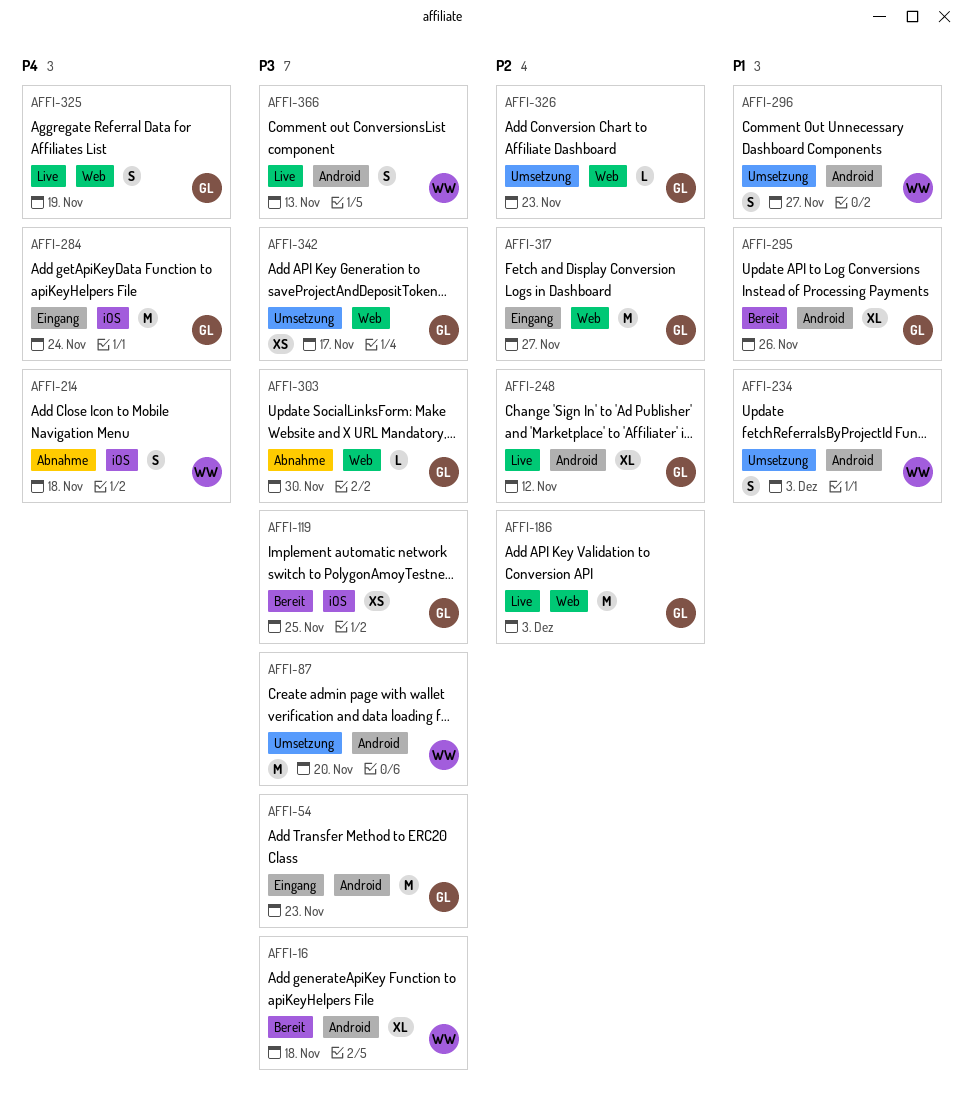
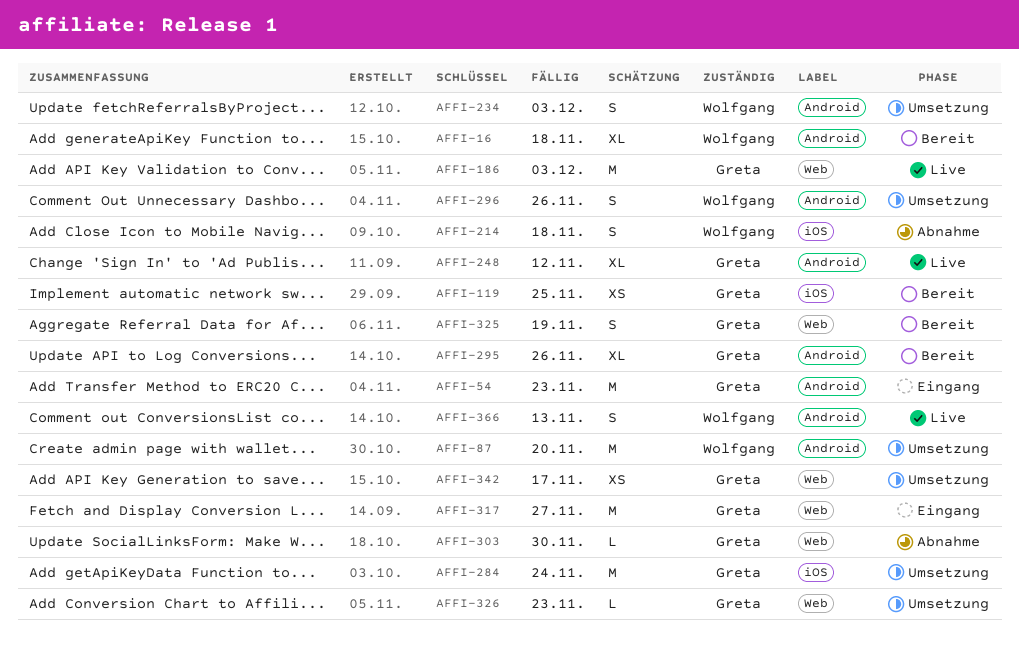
AFFI-284, status: Eingang -> Umsetzung
AFFI-296, due: Nov 27 -> Nov 26
AFFI-325, status: Live -> Bereit

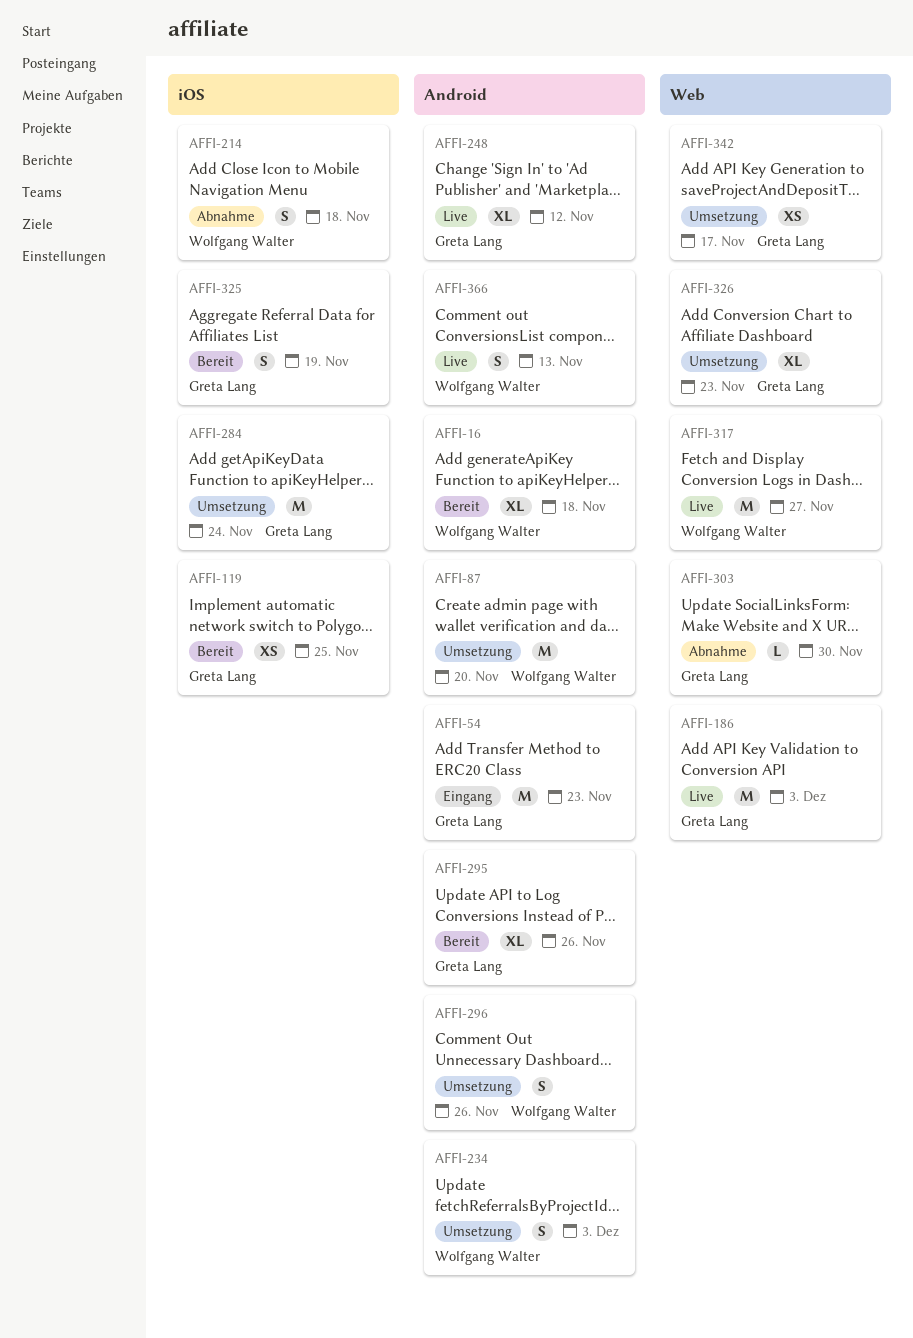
AFFI-317, status: Eingang -> Live
AFFI-317, owner: Greta Lang -> Wolfgang Walter
AFFI-325, label: Web -> iOS
AFFI-326, estimate: L -> XL

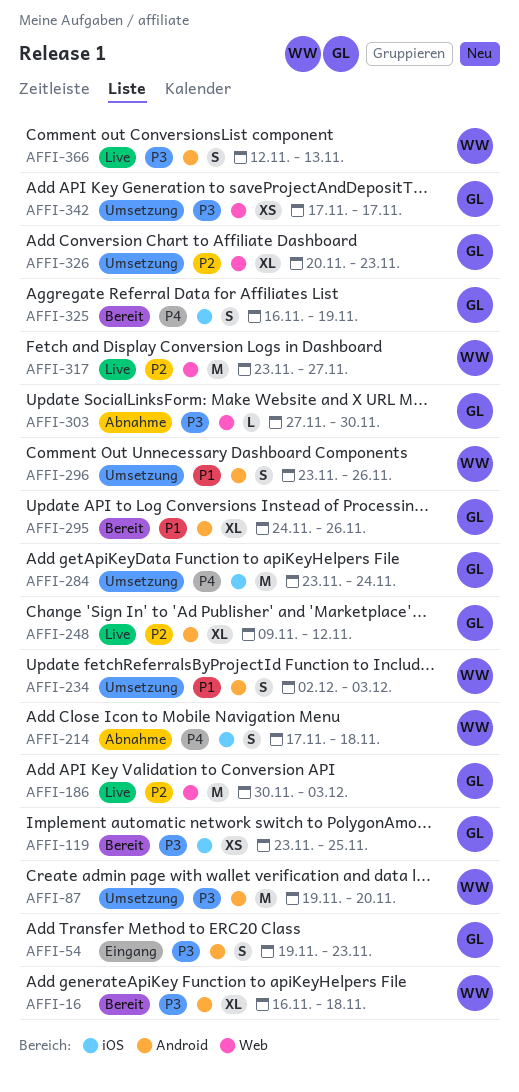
AFFI-54, estimate: M -> S

